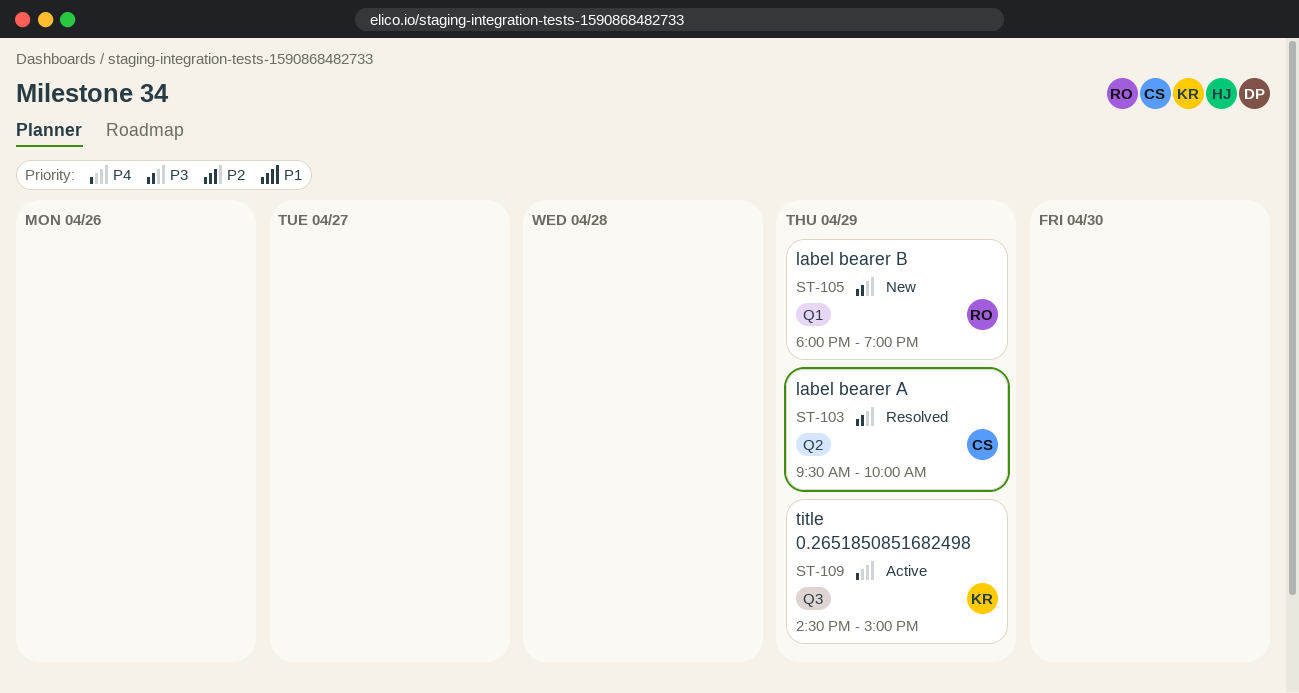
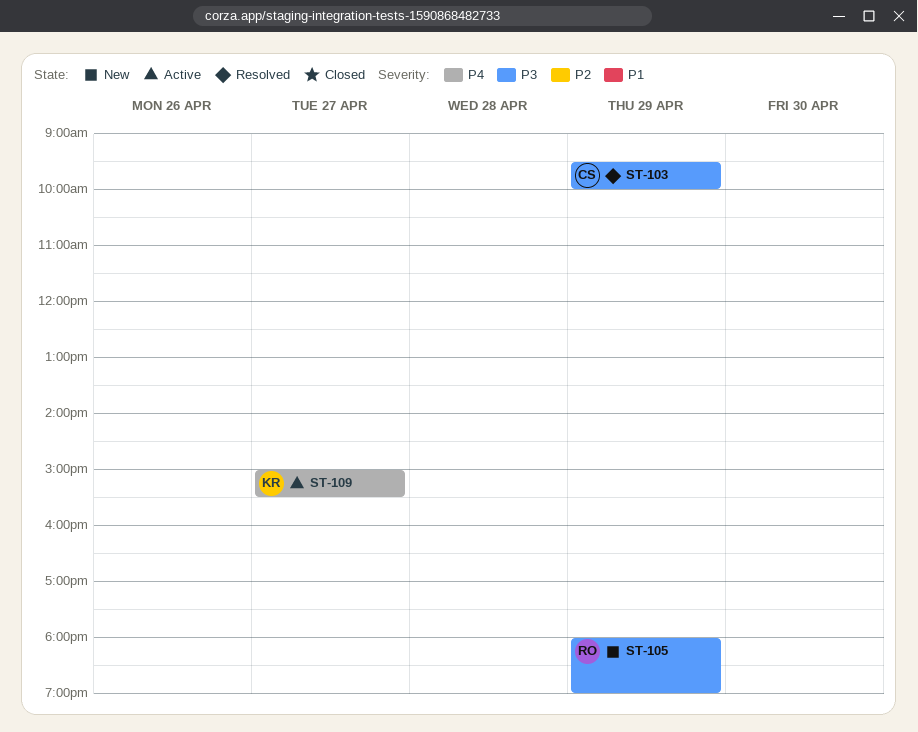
ST-109, day: Apr 29 -> Apr 27
ST-109, begins: 14:30 -> 15:00
ST-109, ends: 15:00 -> 15:30

